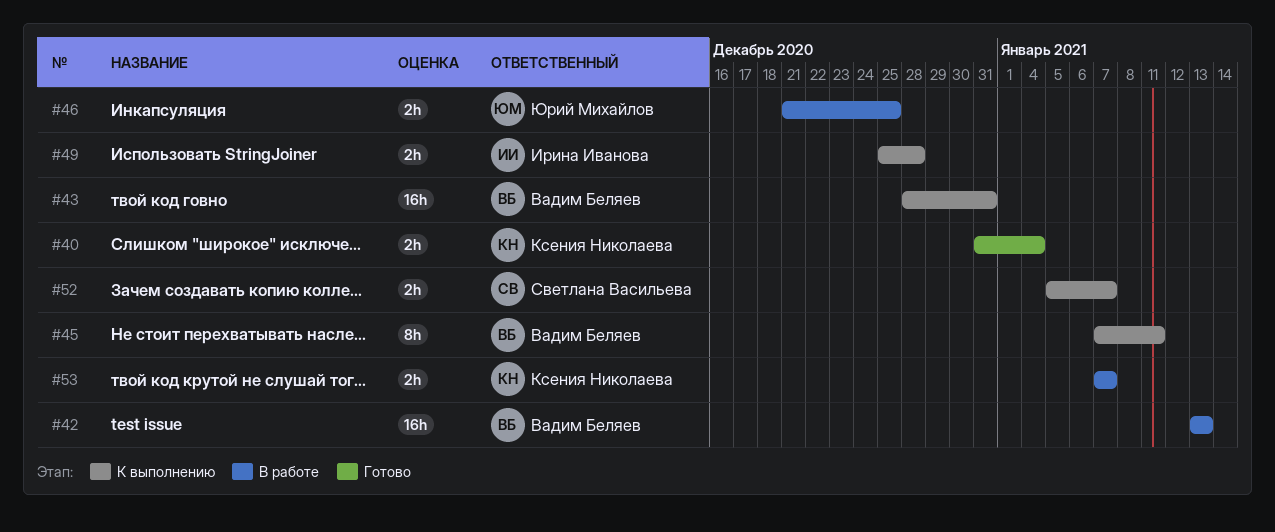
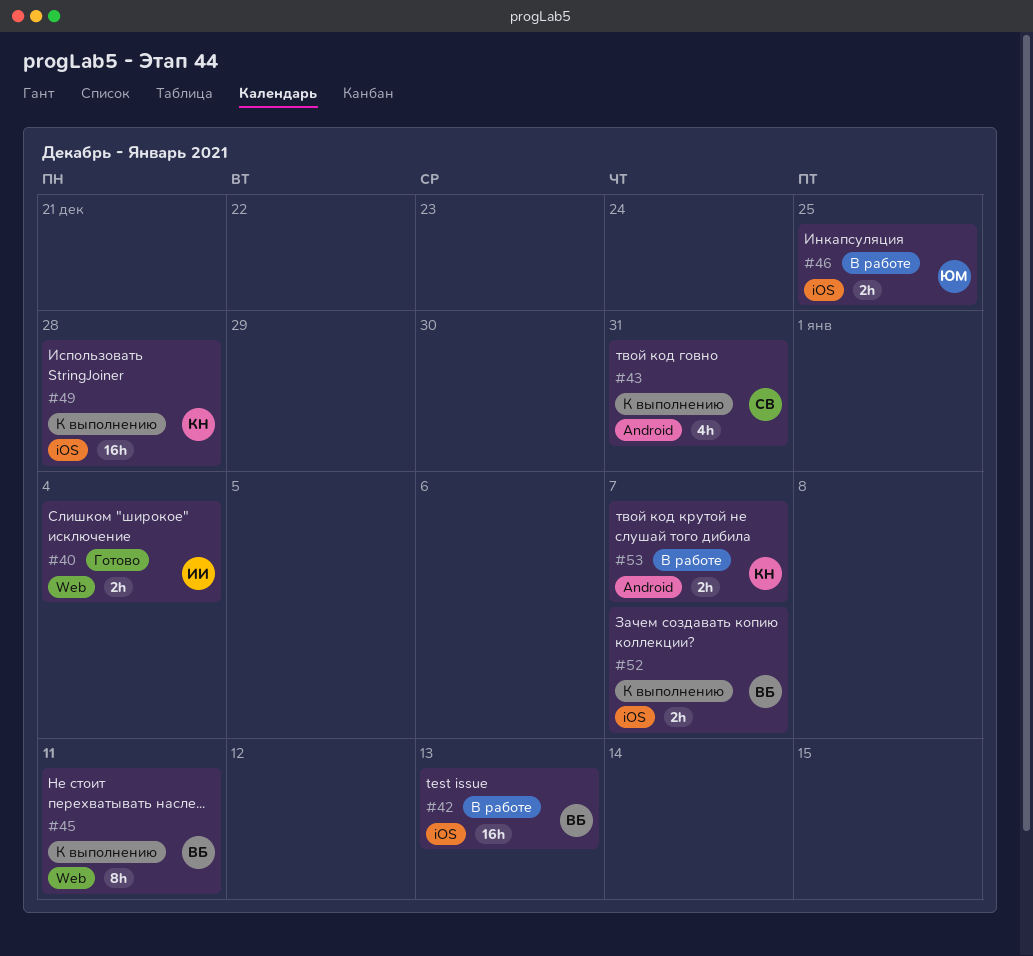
#40, owner: Ксения Николаева -> Ирина Иванова
#43, owner: Вадим Беляев -> Светлана Васильева
#43, estimate: 16h -> 4h
#49, owner: Ирина Иванова -> Ксения Николаева
#49, estimate: 2h -> 16h
#52, owner: Светлана Васильева -> Вадим Беляев

